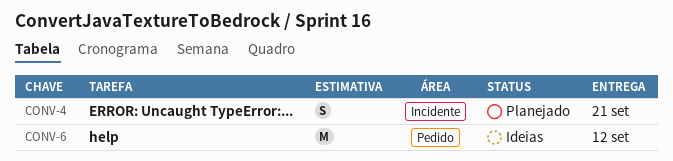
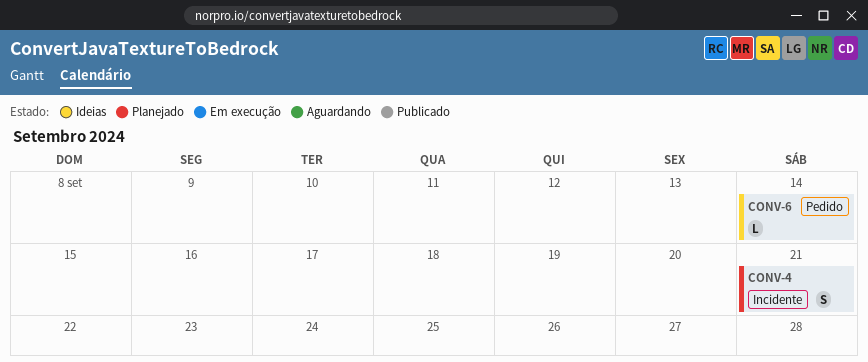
CONV-6, estimate: M -> L
CONV-6, due: Sep 12 -> Sep 14

